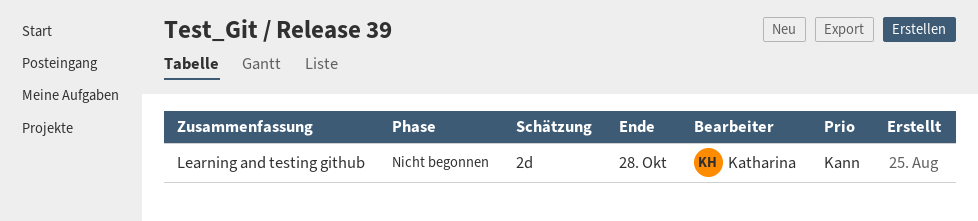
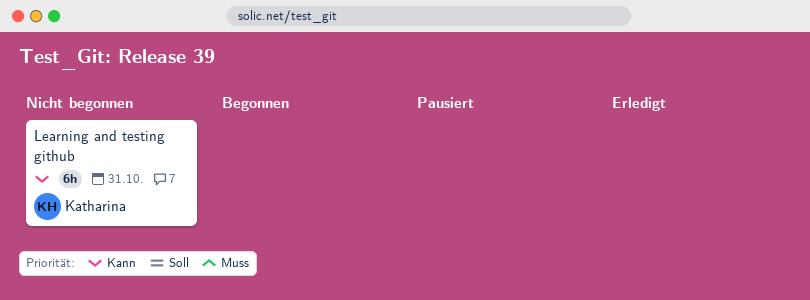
Learning and testing github, estimate: 2d -> 6h
Learning and testing github, due: Oct 28 -> Oct 31

